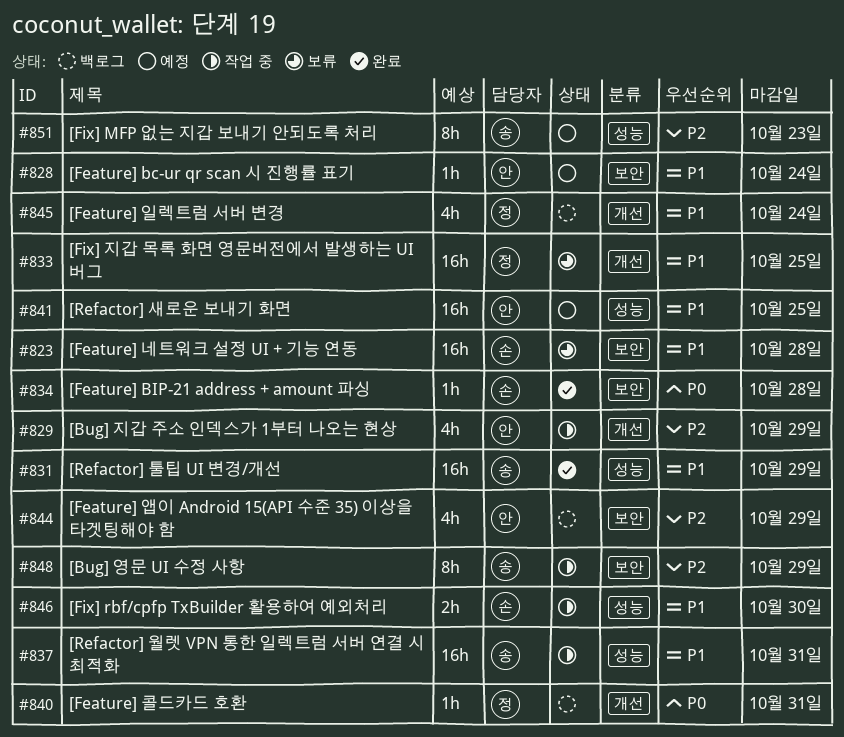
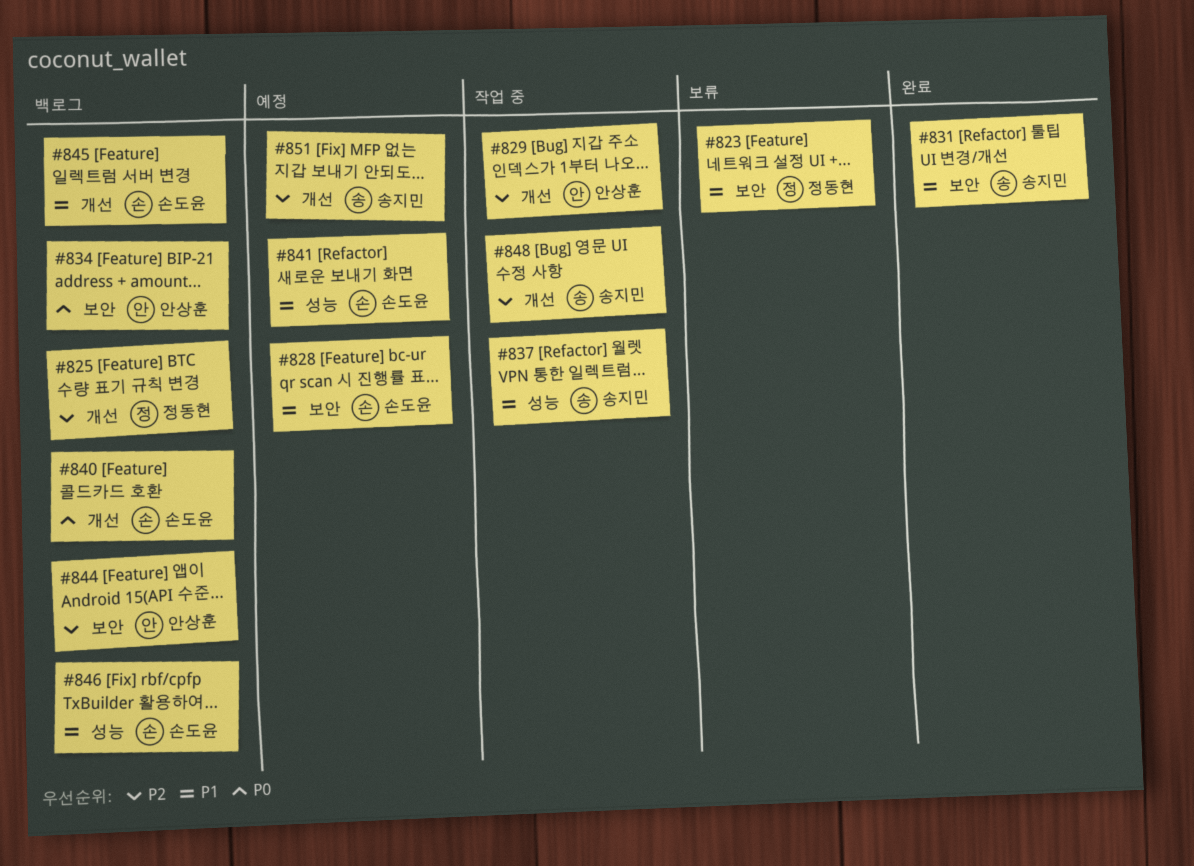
#823, owner: 손도윤 -> 정동현
#825: none -> present
#828, owner: 안상훈 -> 손도윤
#831, label: 성능 -> 보안
#833: present -> none
#834, status: 완료 -> 백로그
#834, owner: 손도윤 -> 안상훈
#840, owner: 정동현 -> 손도윤
#841, owner: 안상훈 -> 손도윤
#845, owner: 정동현 -> 손도윤
#846, status: 작업 중 -> 백로그
#848, label: 보안 -> 개선
#851, label: 성능 -> 개선

